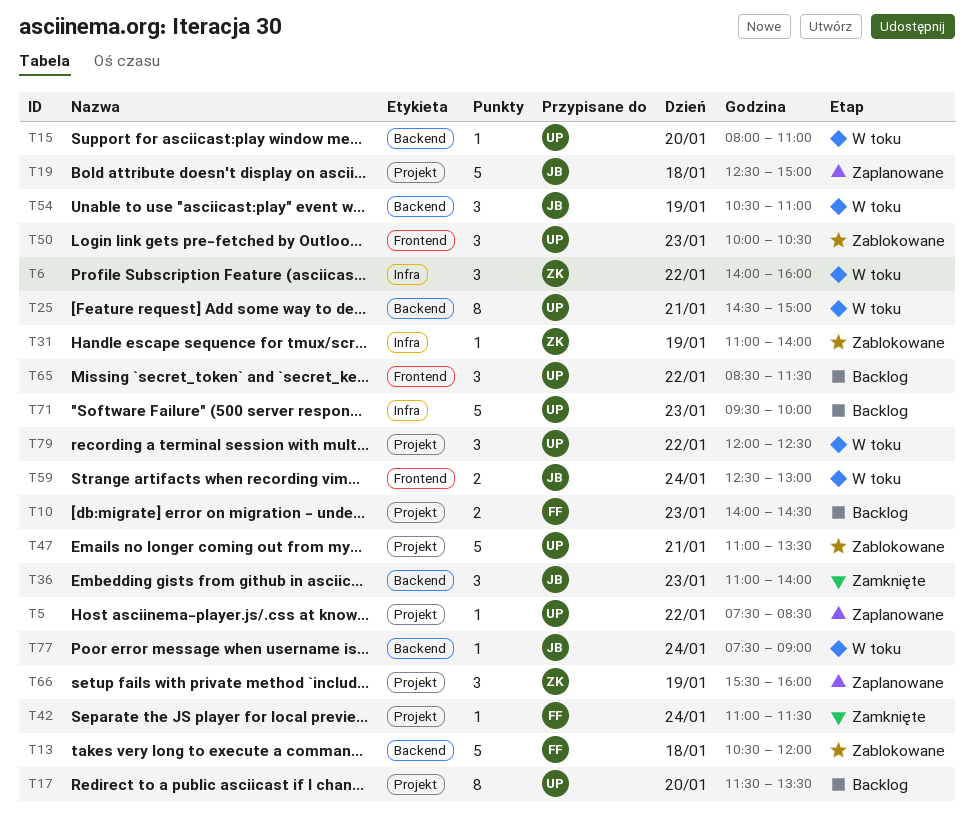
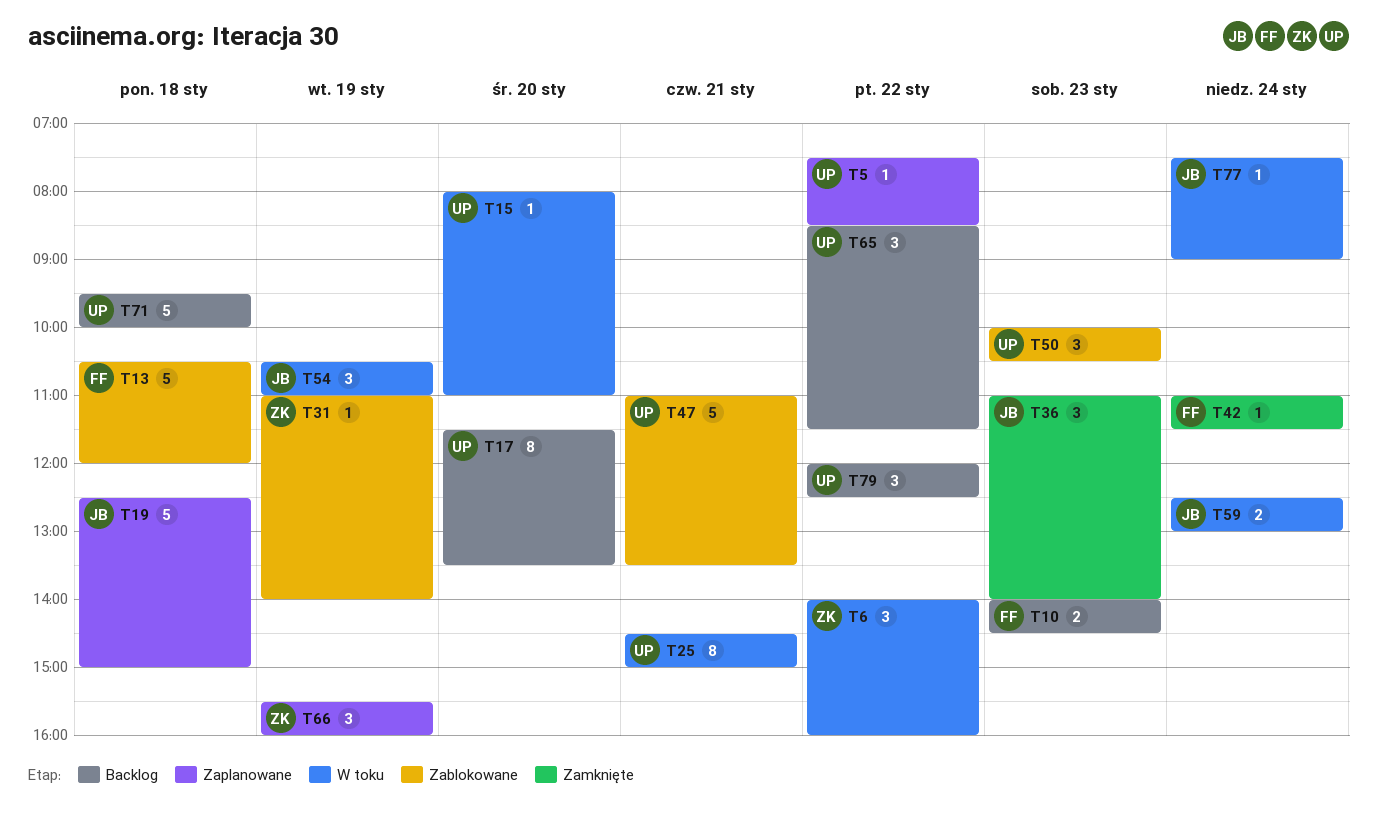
T71, day: Jan 23 -> Jan 18
T79, status: W toku -> Backlog

